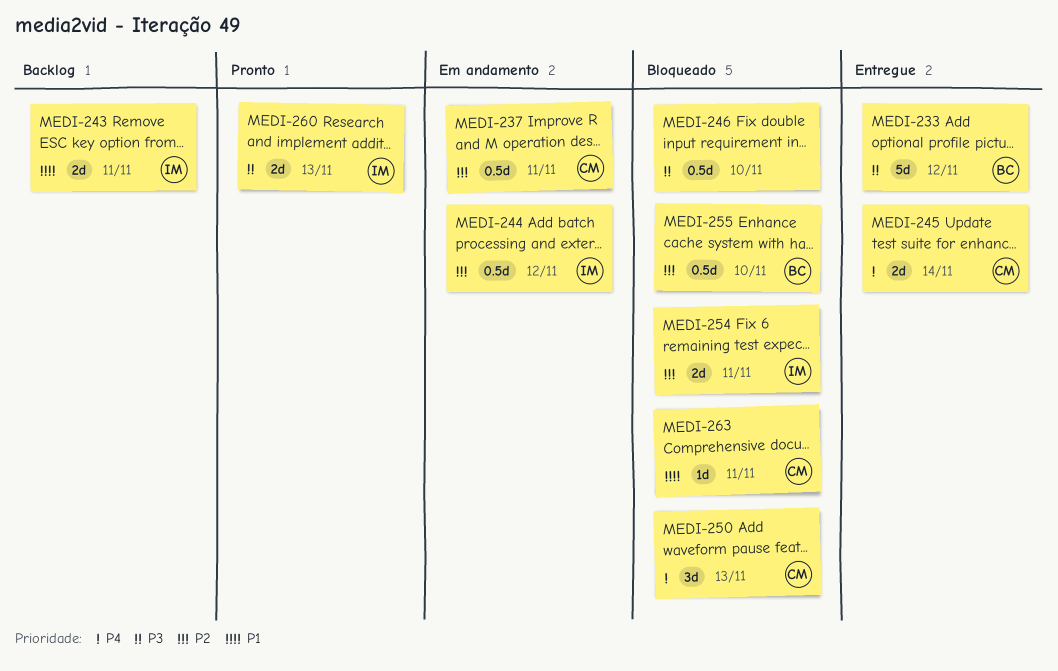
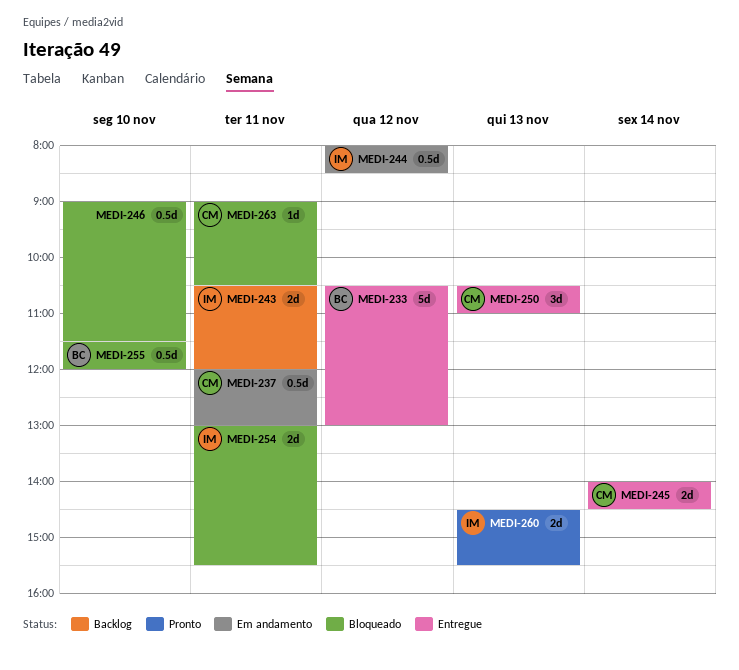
MEDI-250, status: Bloqueado -> Entregue

